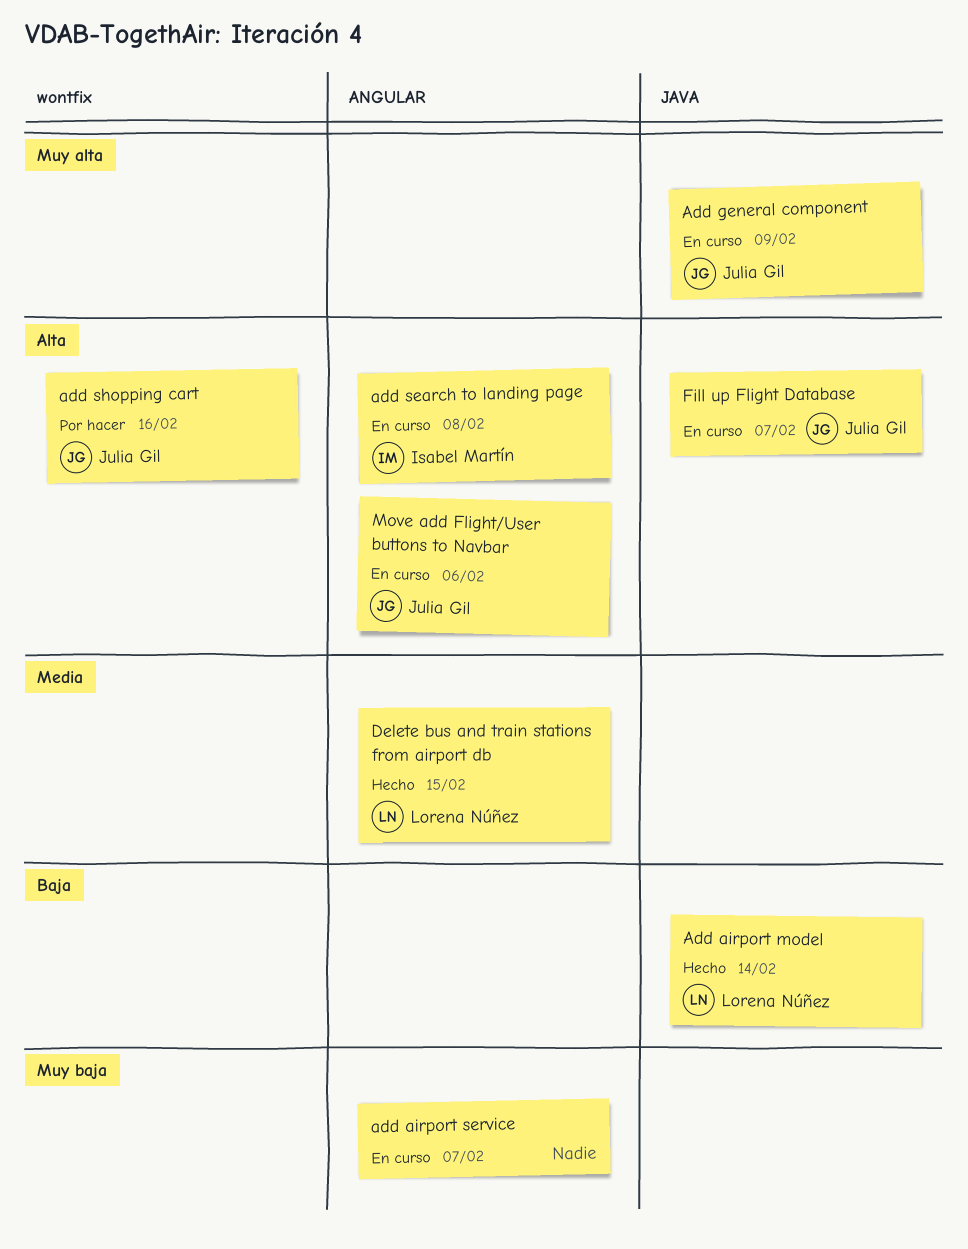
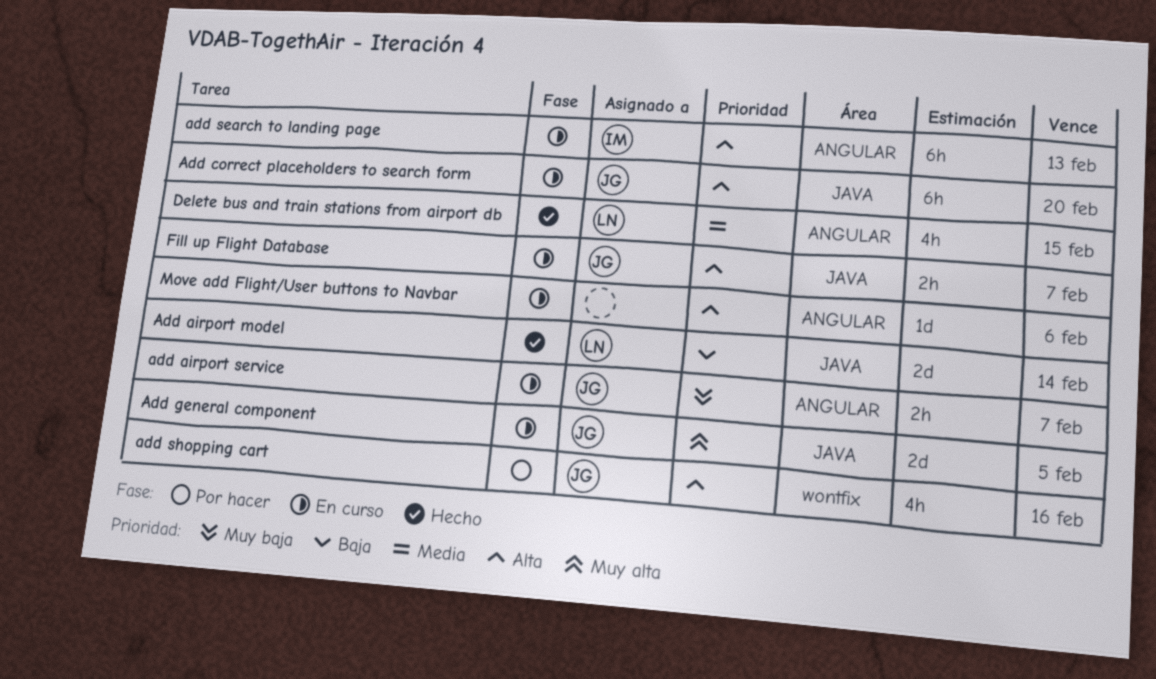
add airport service, owner: none -> Julia Gil
Add correct placeholders to search form: none -> present
Add general component, due: Feb 9 -> Feb 5
add search to landing page, due: Feb 8 -> Feb 13
Move add Flight/User buttons to Navbar, owner: Julia Gil -> none

